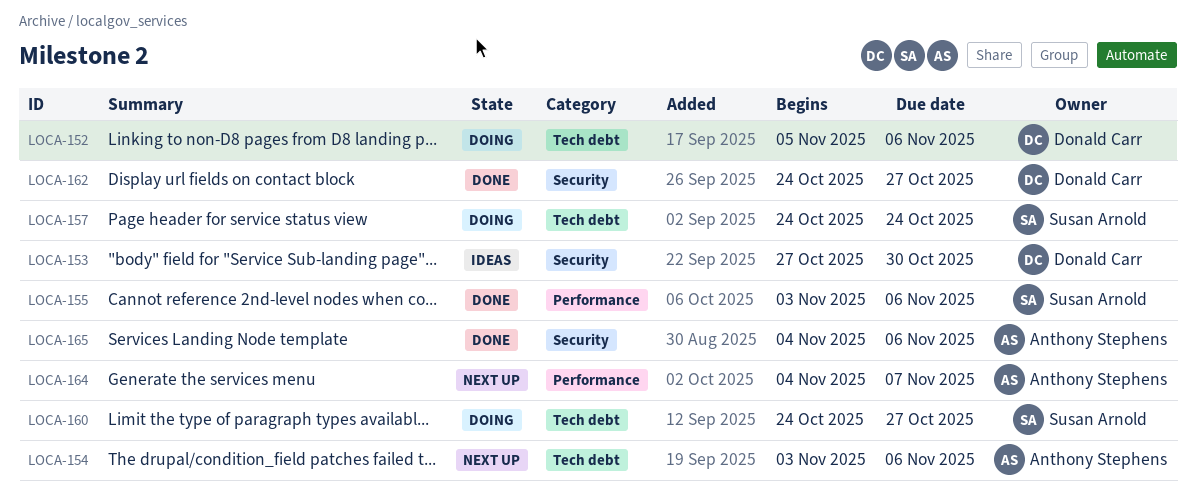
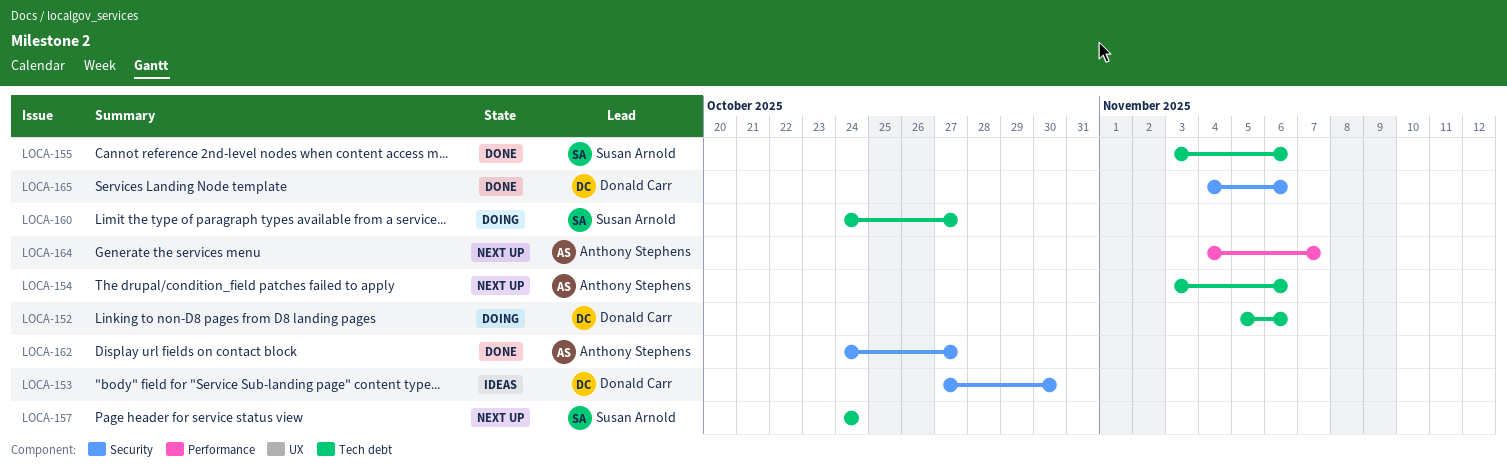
LOCA-155, label: Performance -> Tech debt
LOCA-157, status: Doing -> Next up
LOCA-162, owner: Donald Carr -> Anthony Stephens
LOCA-165, owner: Anthony Stephens -> Donald Carr

